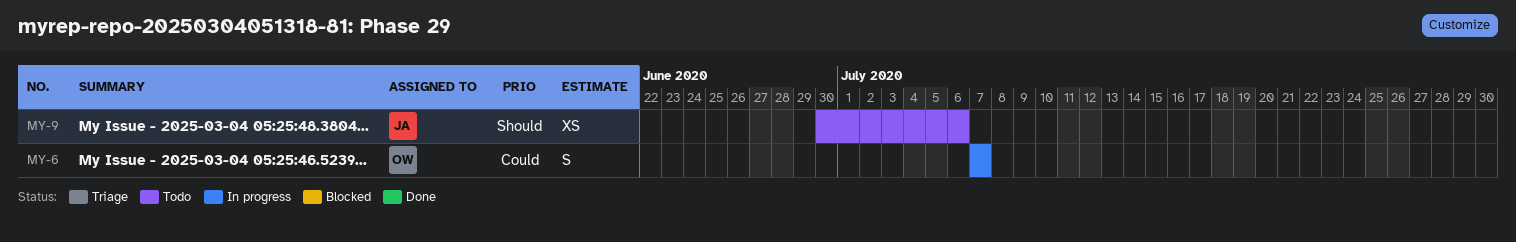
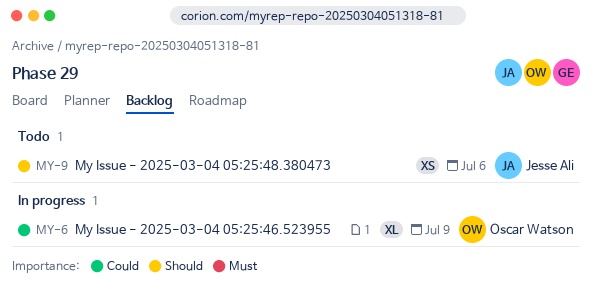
MY-6, estimate: S -> XL
MY-6, due: Jul 7 -> Jul 9

